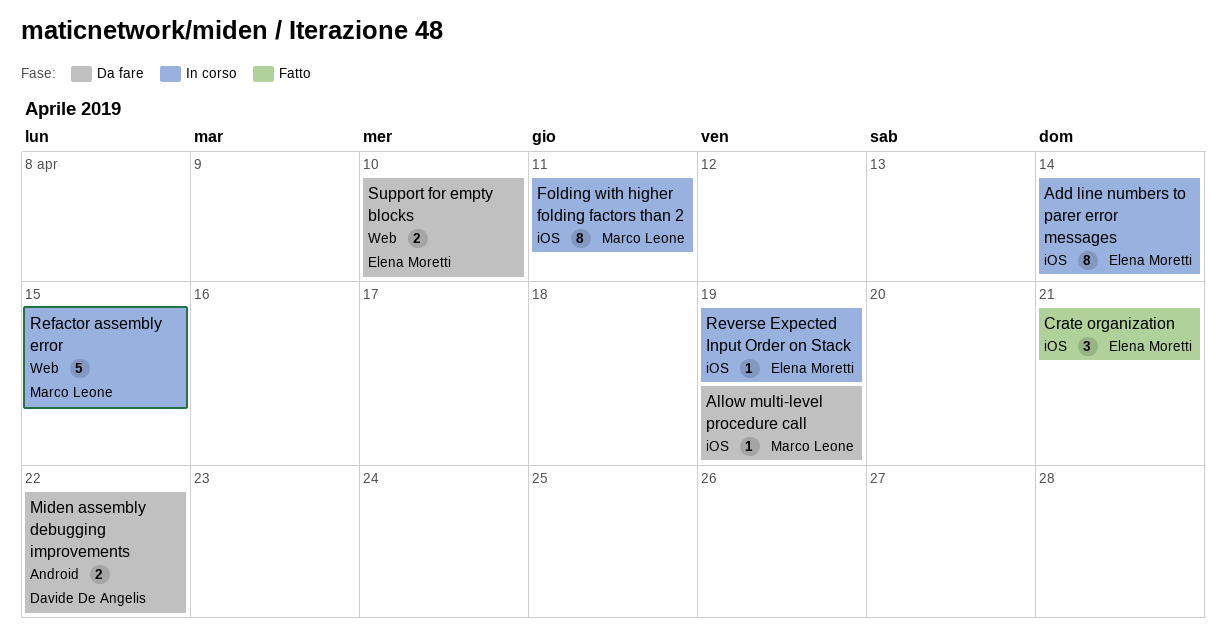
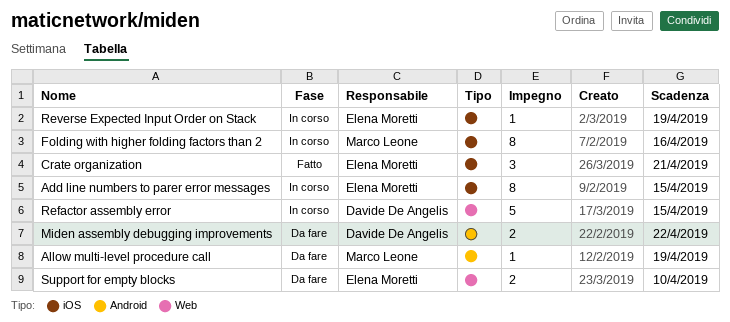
Add line numbers to parer error messages, due: Apr 14 -> Apr 15
Allow multi-level procedure call, label: iOS -> Android
Folding with higher folding factors than 2, due: Apr 11 -> Apr 16
Refactor assembly error, owner: Marco Leone -> Davide De Angelis

